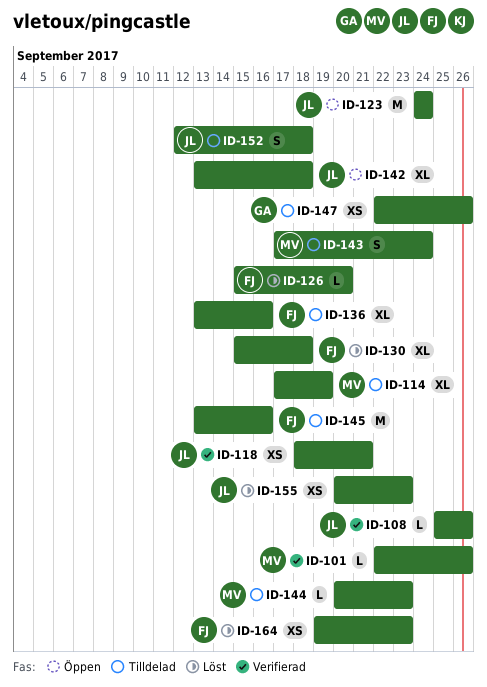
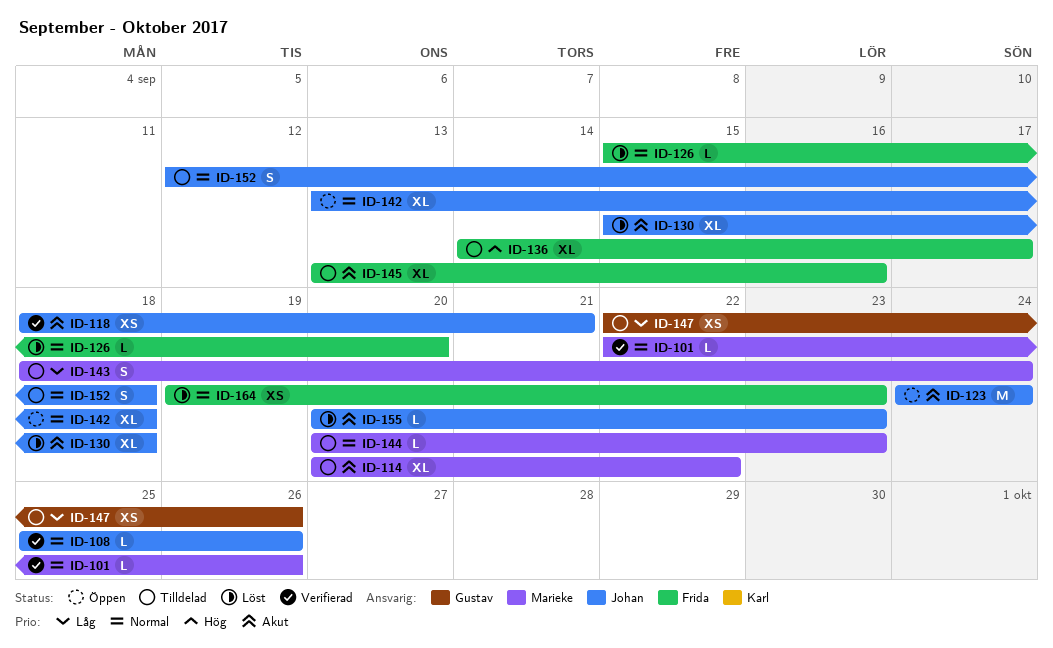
ID-114, start: Sep 17 -> Sep 20
ID-114, due: Sep 19 -> Sep 22
ID-130, owner: Frida -> Johan
ID-136, start: Sep 13 -> Sep 14
ID-136, due: Sep 16 -> Sep 17
ID-143, start: Sep 17 -> Sep 18
ID-145, estimate: M -> XL
ID-155, estimate: XS -> L

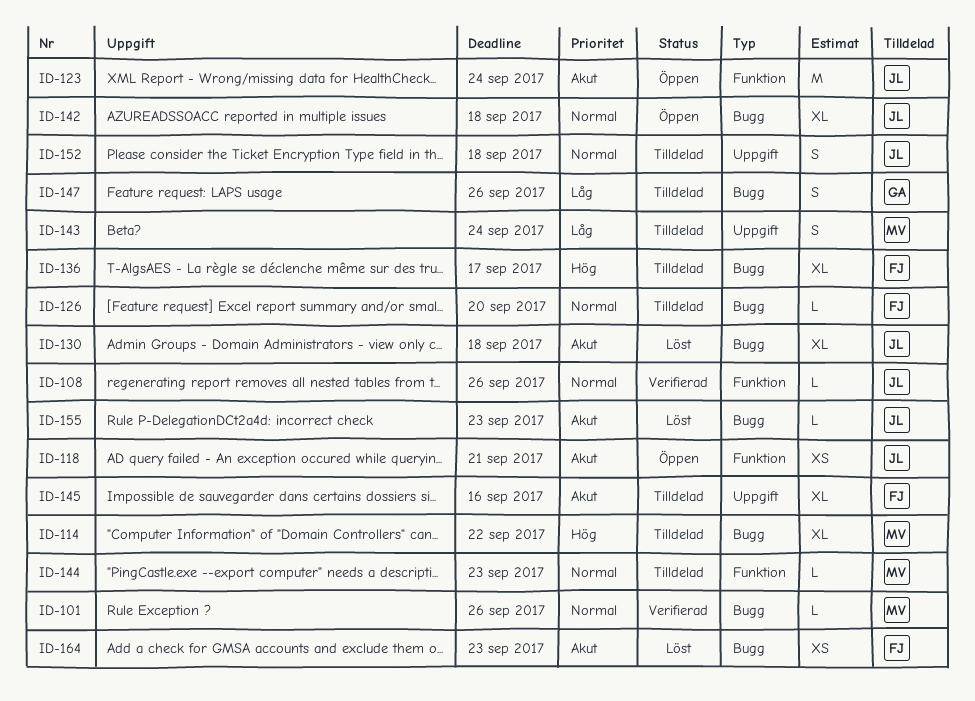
ID-114, priority: Akut -> Hög
ID-118, status: Verifierad -> Öppen
ID-126, status: Löst -> Tilldelad
ID-147, estimate: XS -> S
ID-164, priority: Normal -> Akut

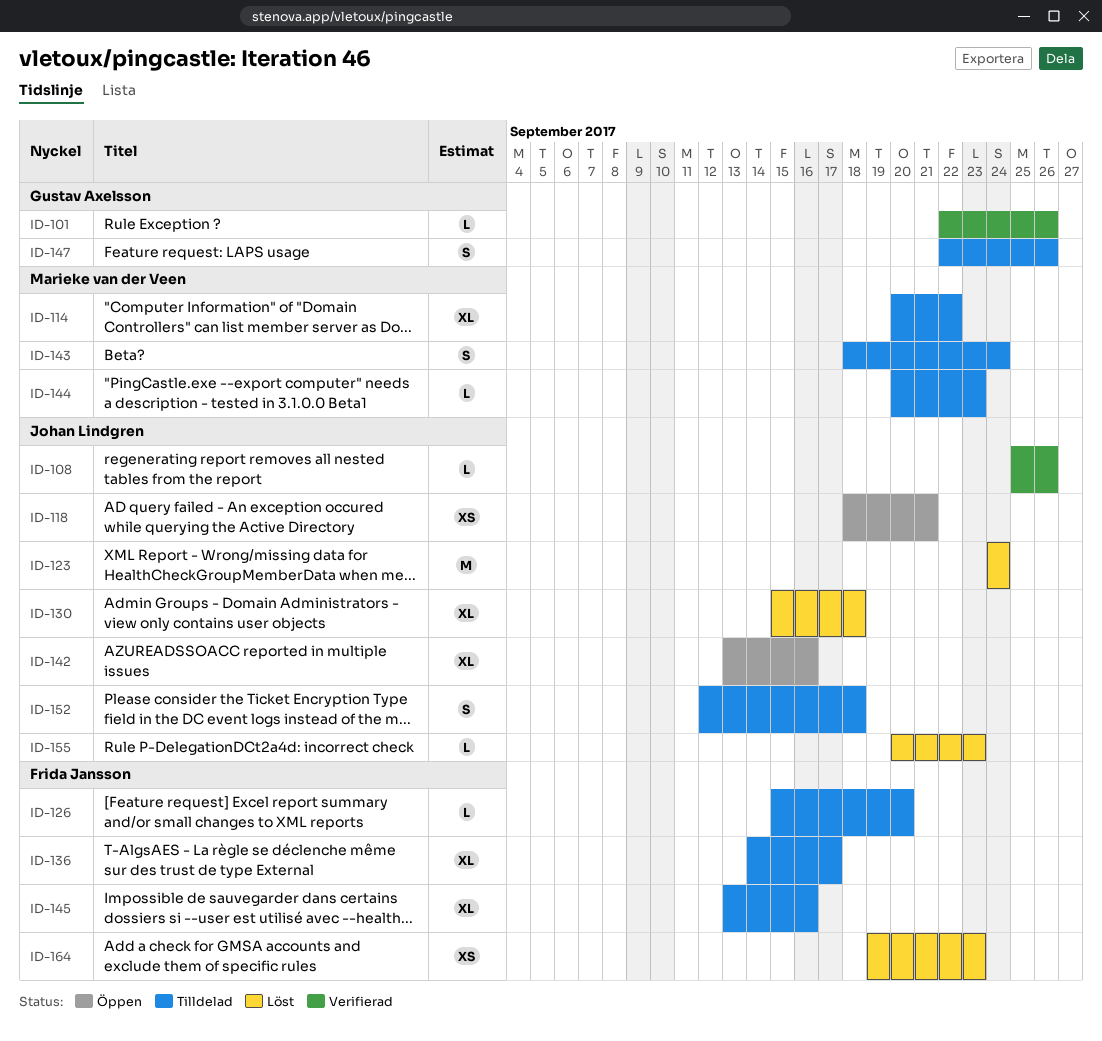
ID-101, owner: Marieke van der Veen -> Gustav Axelsson
ID-123, status: Öppen -> Löst
ID-142, due: Sep 18 -> Sep 16

